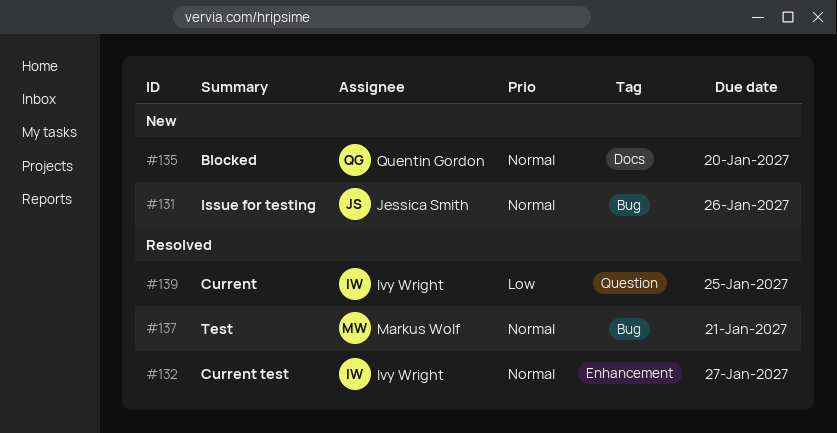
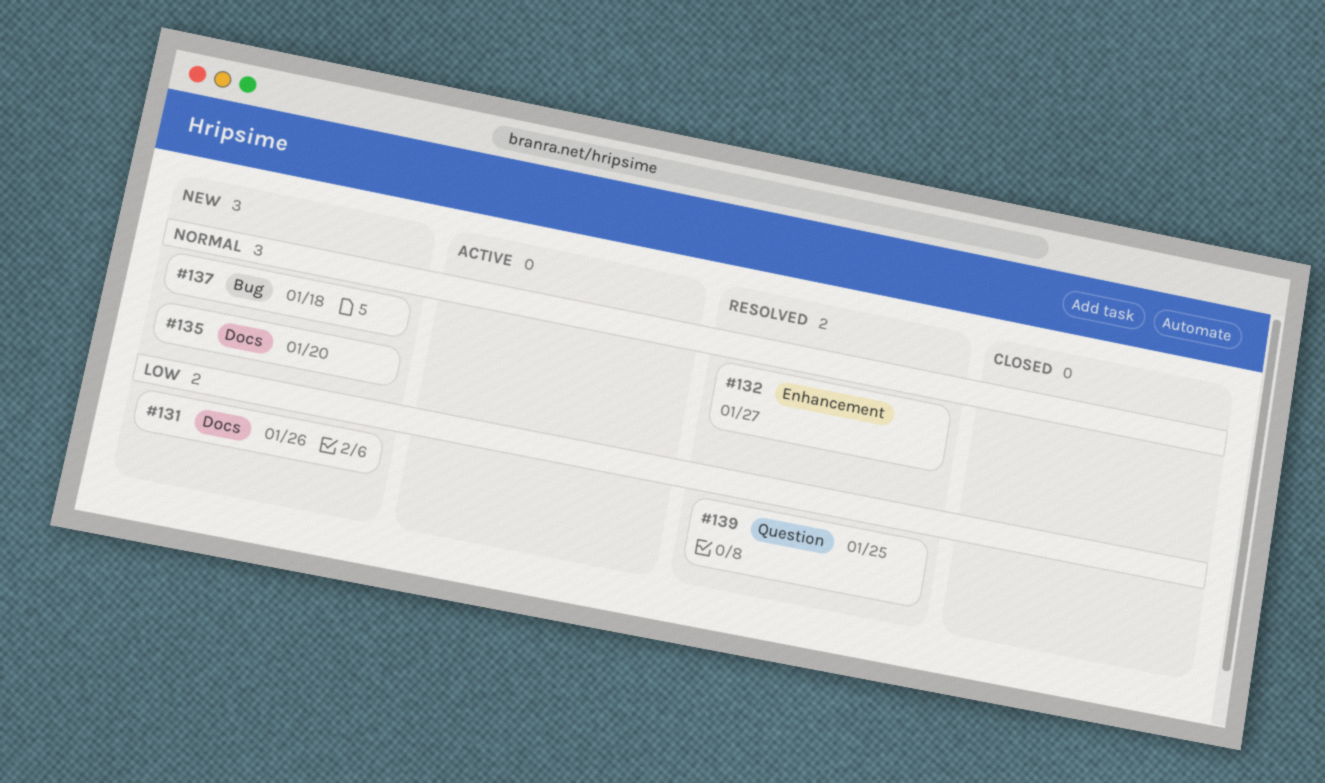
#131, priority: Normal -> Low
#131, label: Bug -> Docs
#137, status: Resolved -> New
#137, due: Jan 21 -> Jan 18

